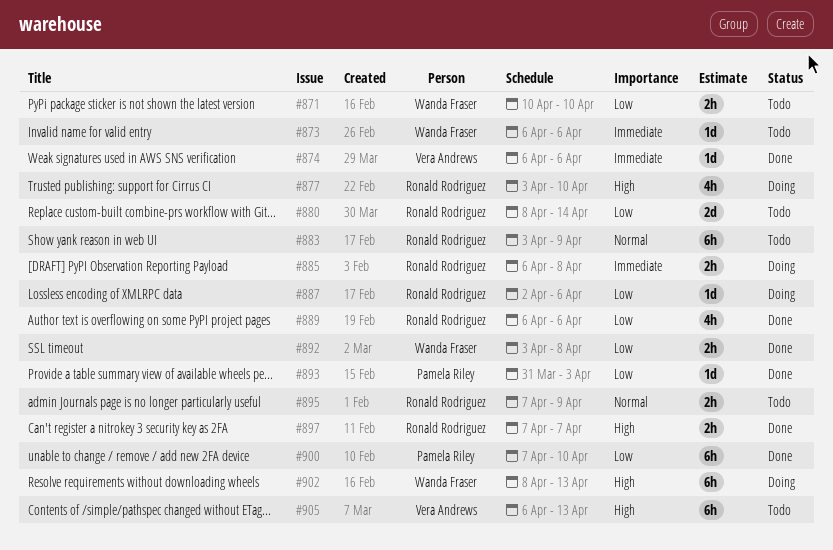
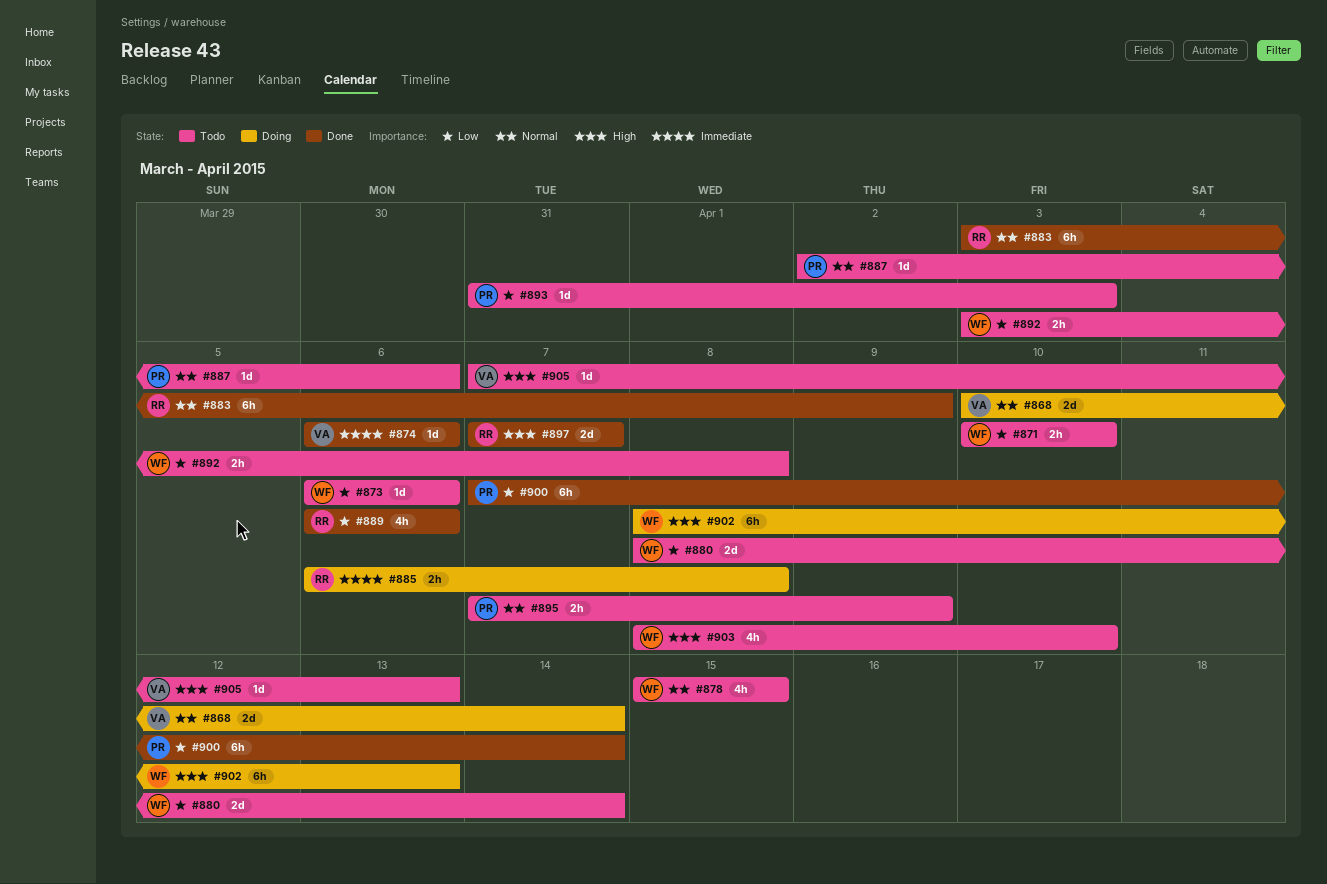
#868: none -> present
#873, priority: Immediate -> Low
#877: present -> none
#878: none -> present
#880, owner: Ronald Rodriguez -> Wanda Fraser
#883, status: Todo -> Done
#887, status: Doing -> Todo
#887, owner: Ronald Rodriguez -> Pamela Riley
#887, priority: Low -> Normal
#892, status: Done -> Todo
#893, status: Done -> Todo
#895, owner: Ronald Rodriguez -> Pamela Riley
#897, estimate: 2h -> 2d
#900, due: Apr 10 -> Apr 14
#903: none -> present
#905, estimate: 6h -> 1d
#905, start: Apr 6 -> Apr 7

